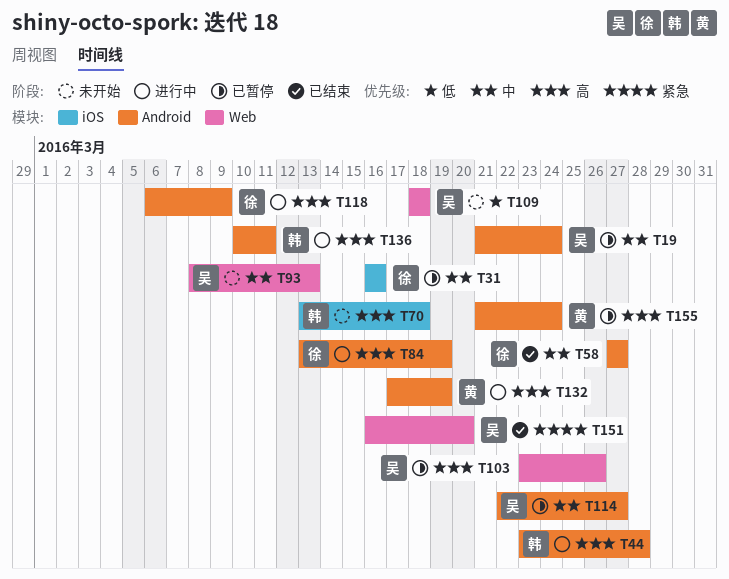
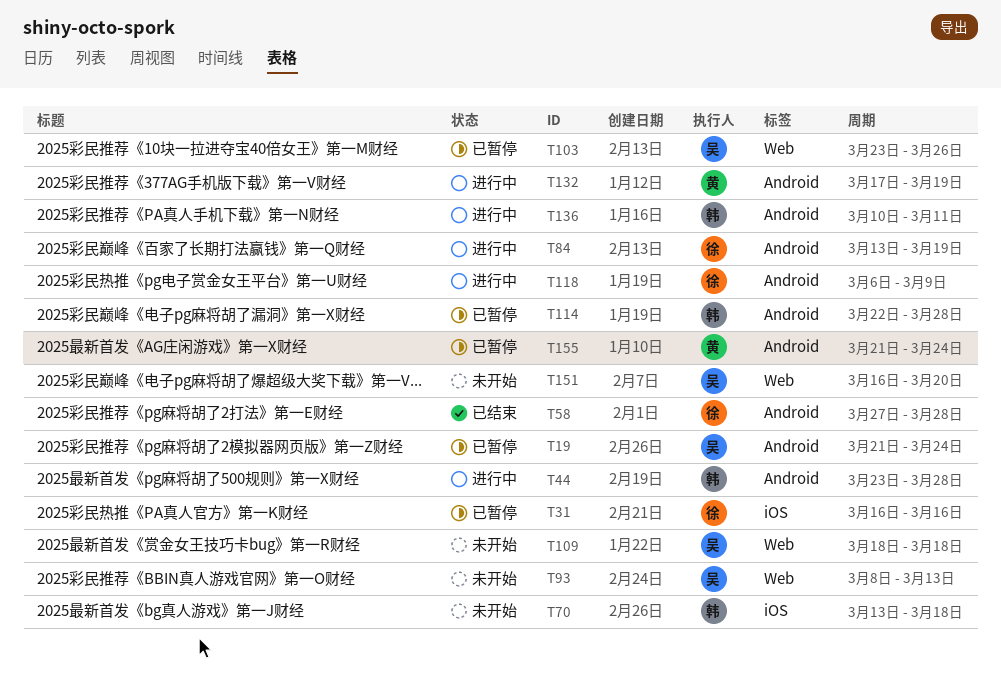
T58, due: Mar 27 -> Mar 28
T114, owner: 吴 -> 韩
T114, due: Mar 27 -> Mar 28
T151, status: 已结束 -> 未开始

